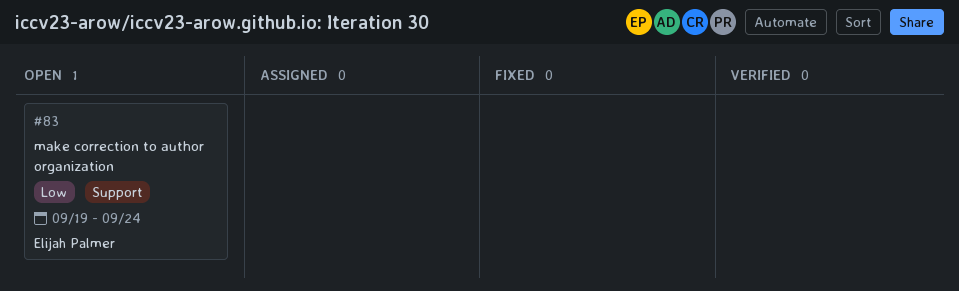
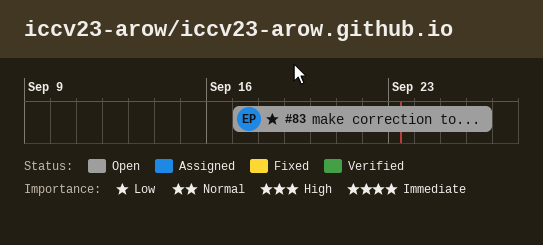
#83, start: Sep 19 -> Sep 17
#83, due: Sep 24 -> Sep 26

